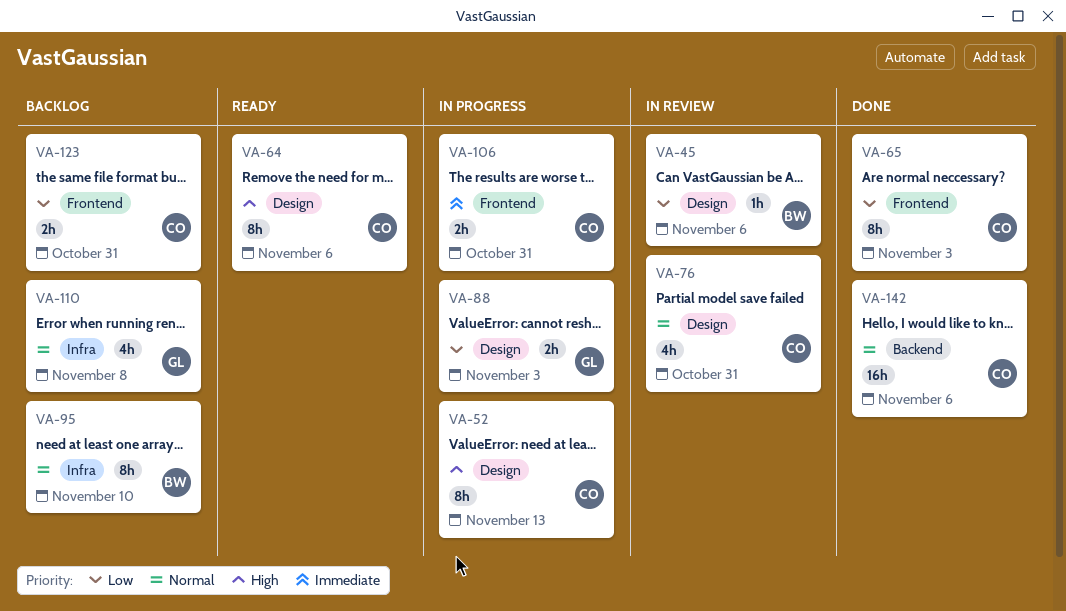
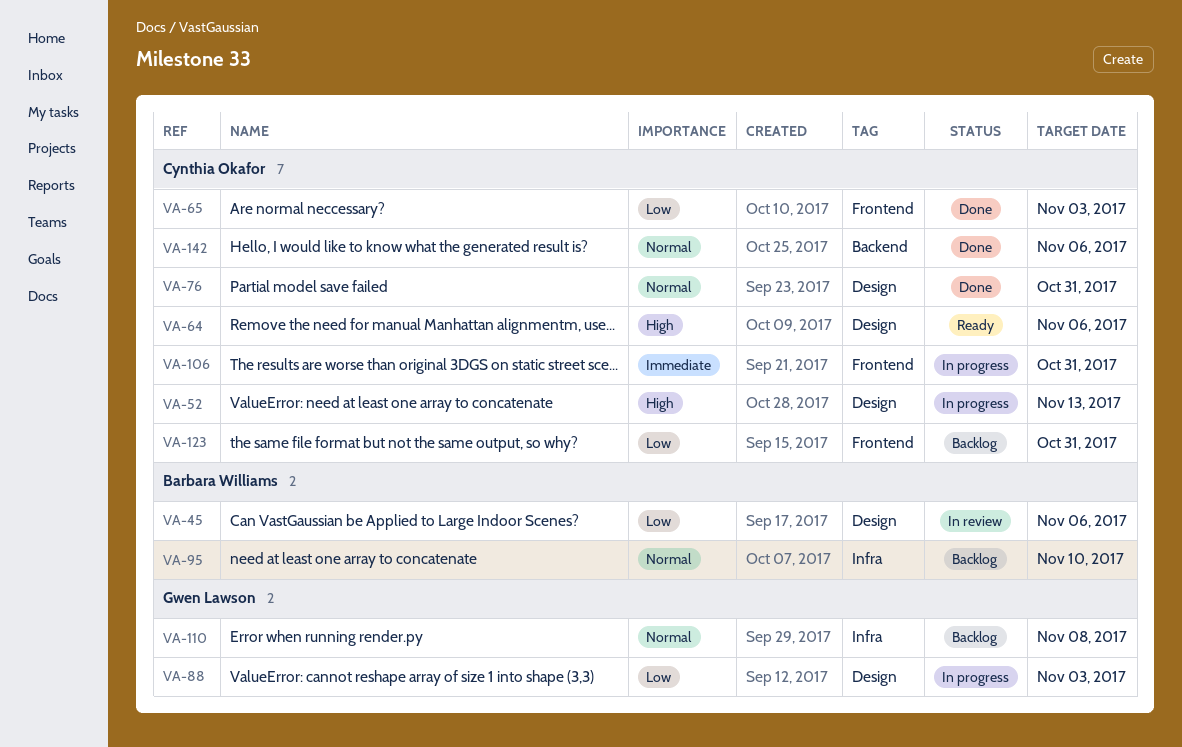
VA-76, status: In review -> Done

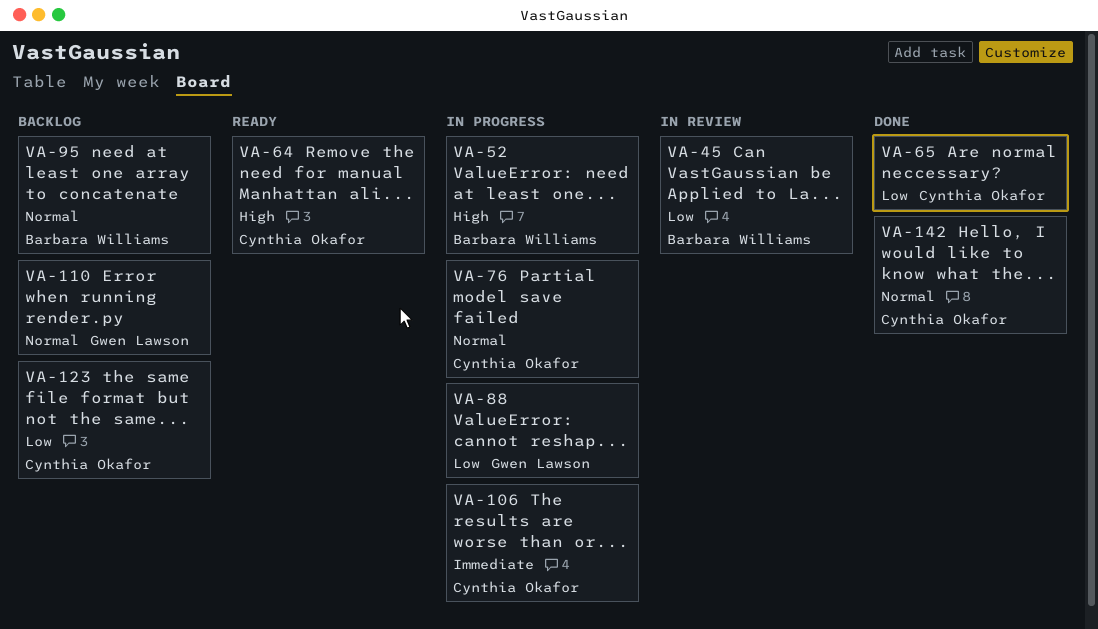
VA-52, owner: Cynthia Okafor -> Barbara Williams
VA-76, status: Done -> In progress

